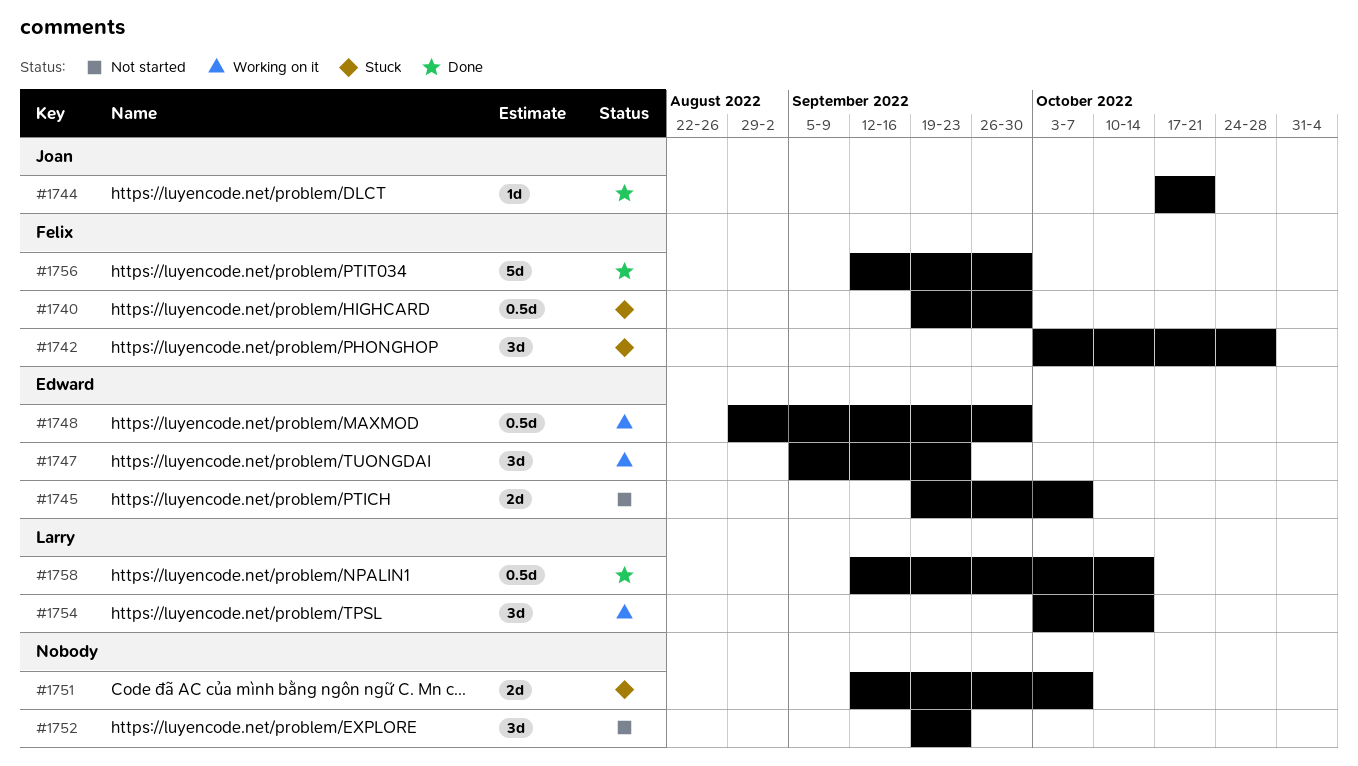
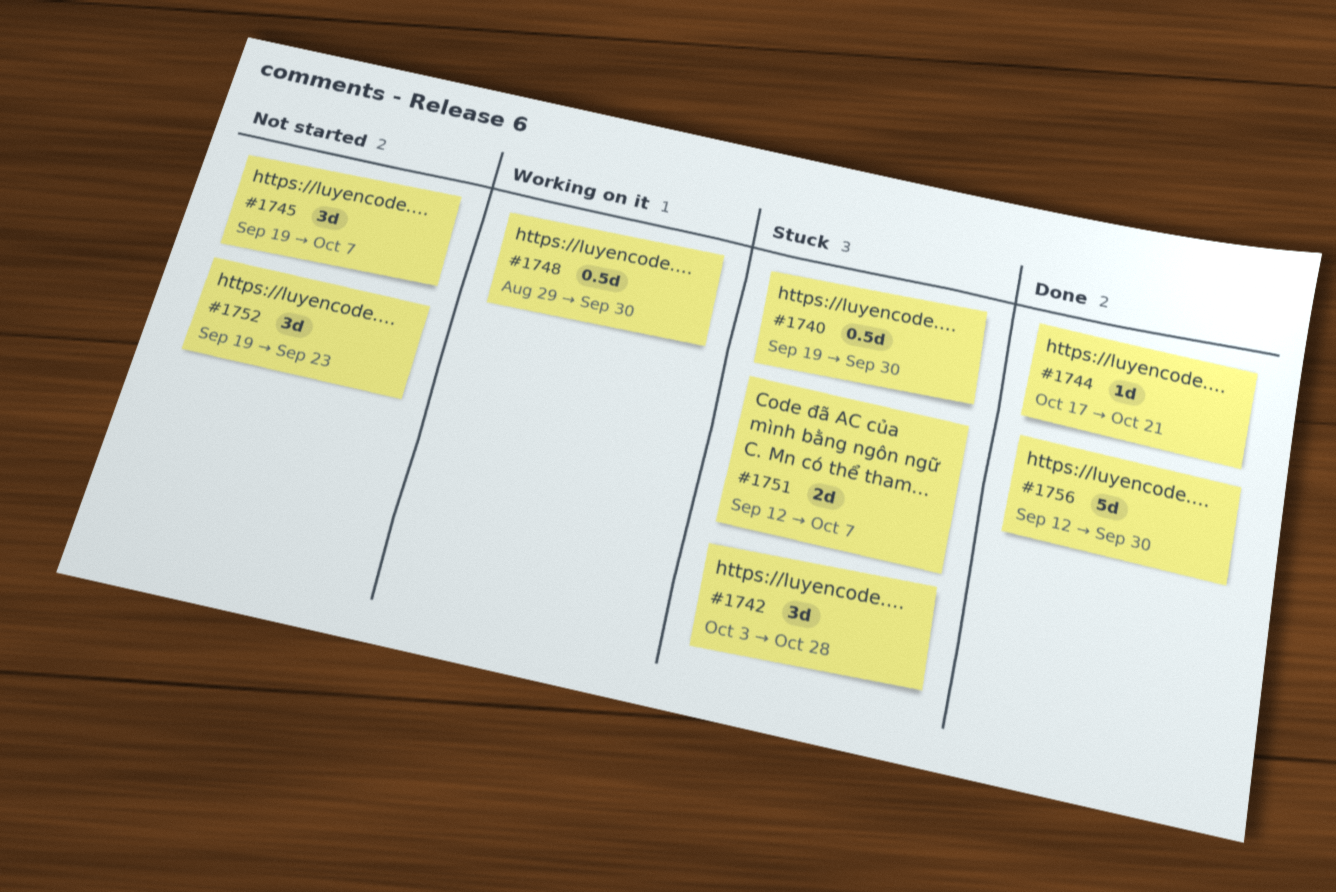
#1745, estimate: 2d -> 3d
#1747: present -> none
#1754: present -> none
#1758: present -> none

